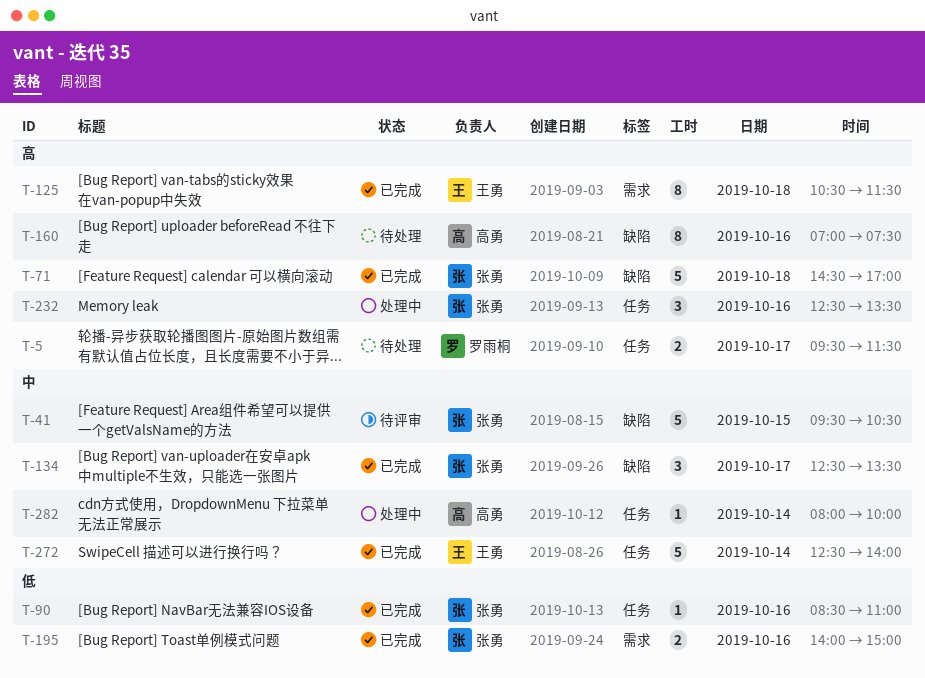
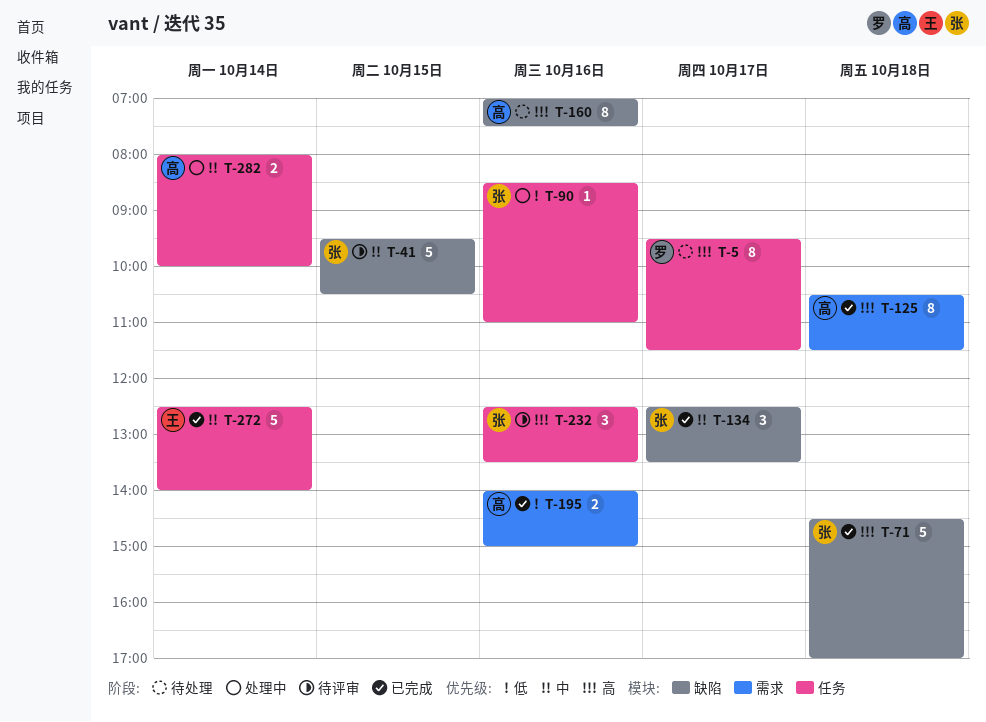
T-5, estimate: 2 -> 8
T-90, status: 已完成 -> 处理中
T-125, owner: 王勇 -> 高勇
T-195, owner: 张勇 -> 高勇
T-232, status: 处理中 -> 待评审
T-282, estimate: 1 -> 2

